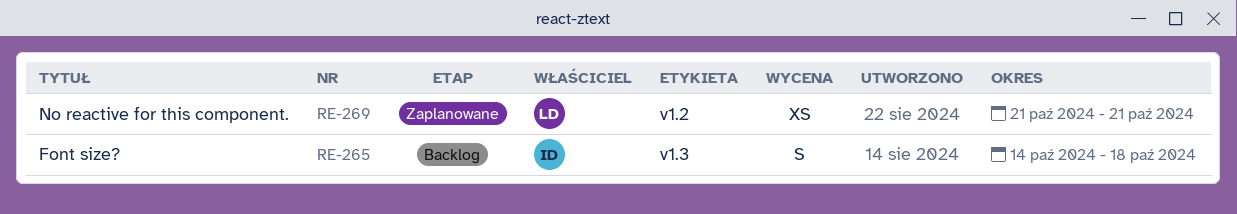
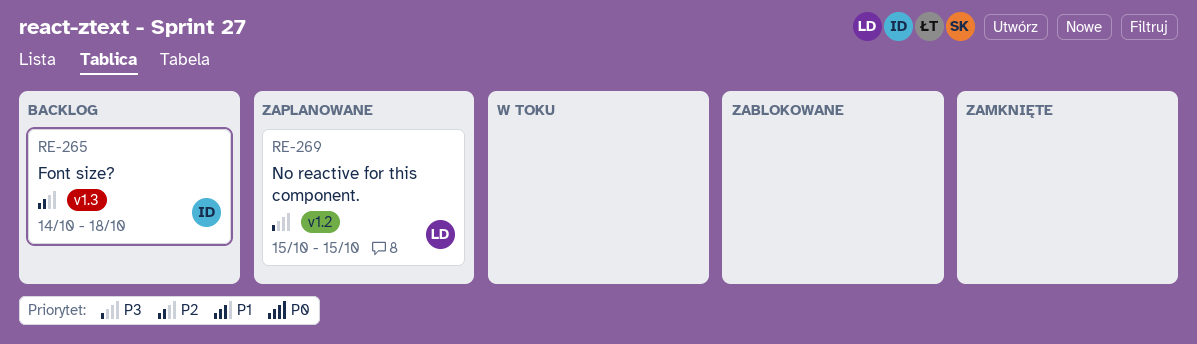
RE-269, start: Oct 21 -> Oct 15
RE-269, due: Oct 21 -> Oct 15

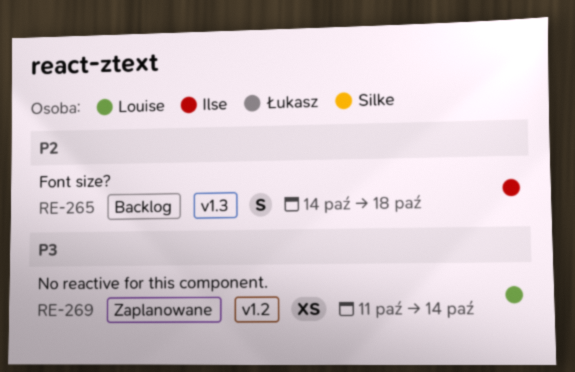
RE-269, start: Oct 15 -> Oct 11
RE-269, due: Oct 15 -> Oct 14

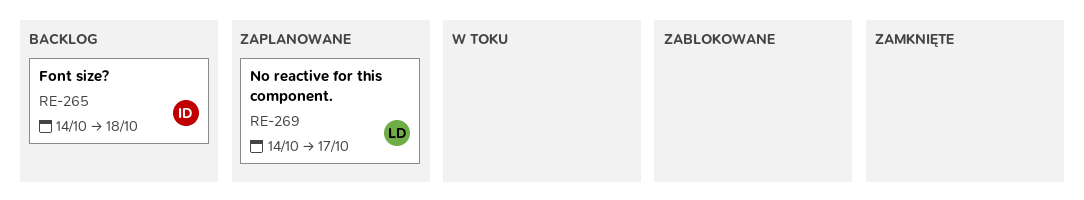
RE-269, start: Oct 11 -> Oct 14
RE-269, due: Oct 14 -> Oct 17

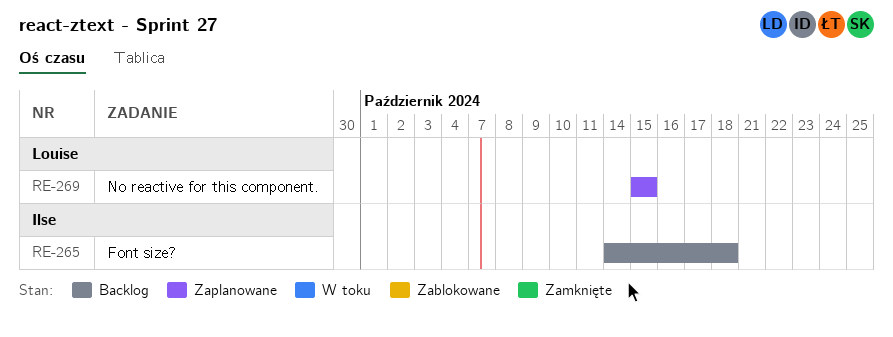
RE-269, start: Oct 14 -> Oct 15
RE-269, due: Oct 17 -> Oct 15

